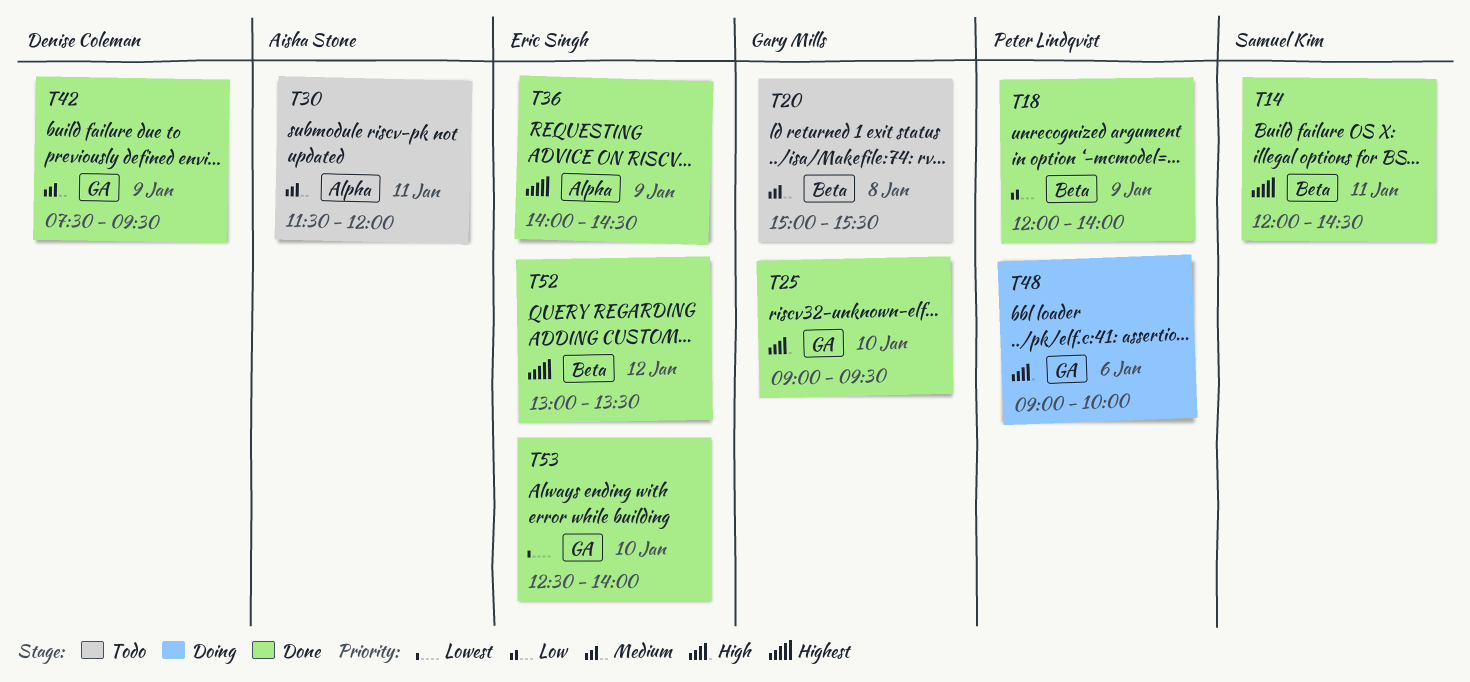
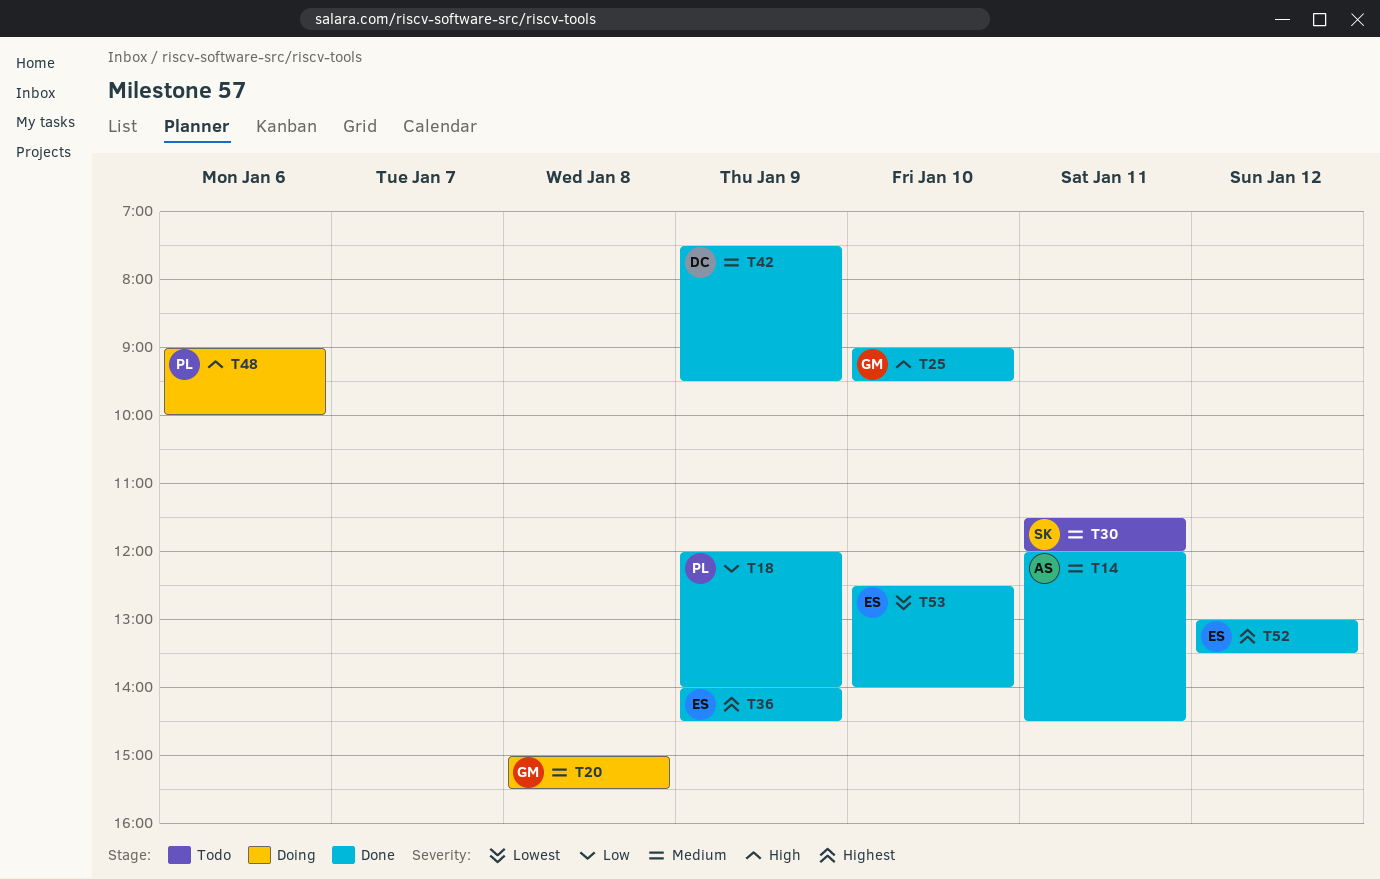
T14, owner: Samuel Kim -> Aisha Stone
T14, priority: Highest -> Medium
T20, status: Todo -> Doing
T30, owner: Aisha Stone -> Samuel Kim

